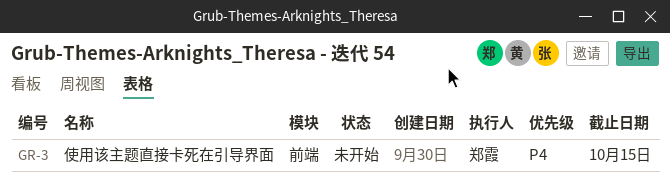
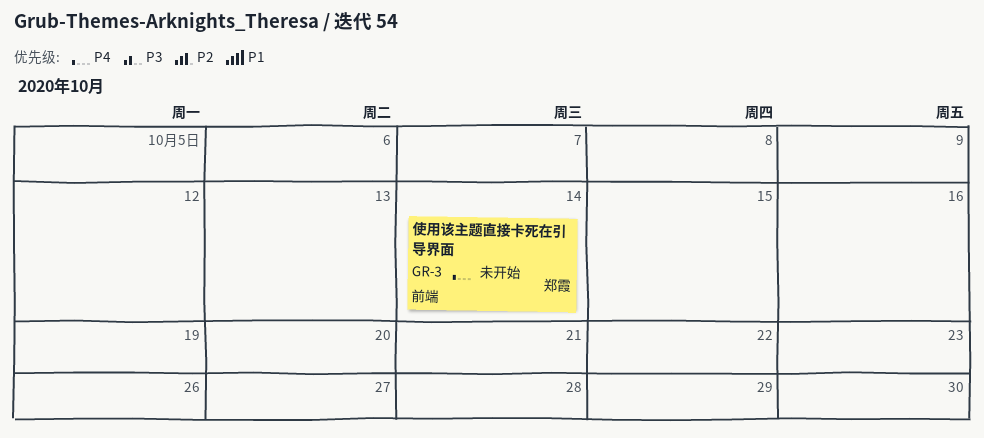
GR-3, due: Oct 15 -> Oct 14

